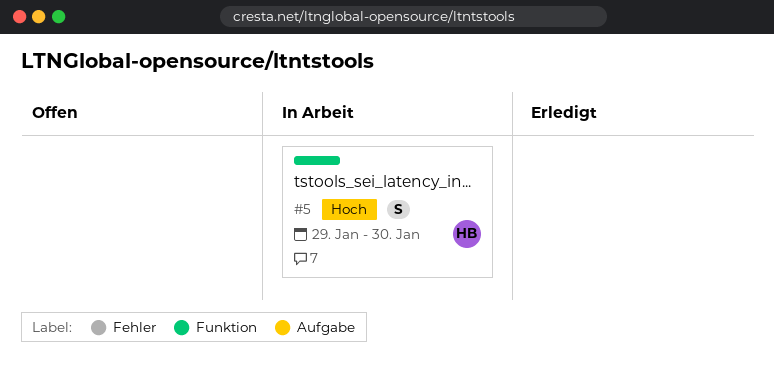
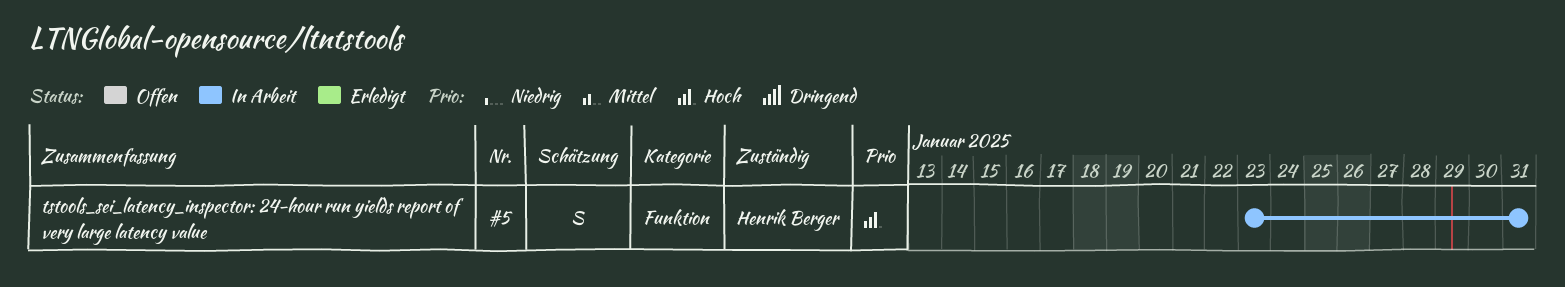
#5, start: Jan 29 -> Jan 23
#5, due: Jan 30 -> Jan 31

